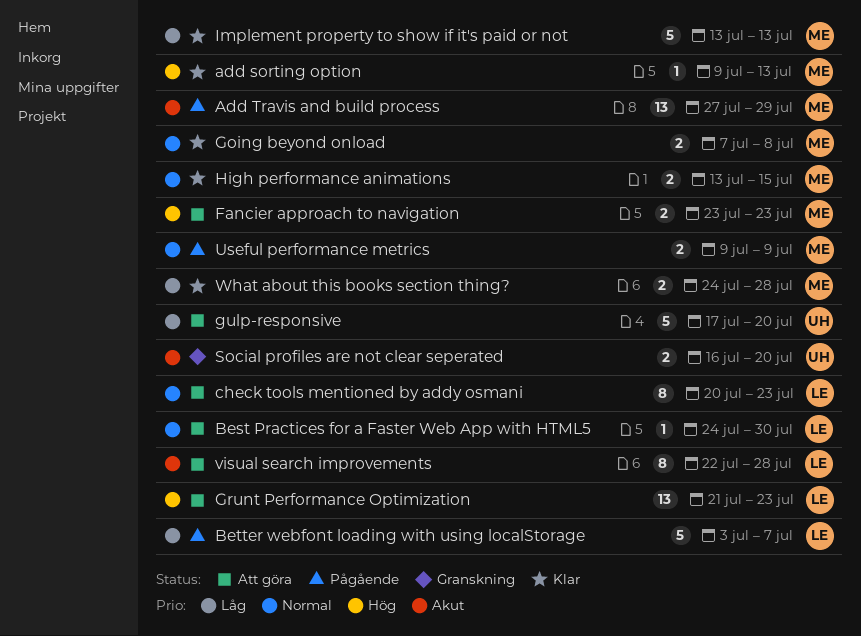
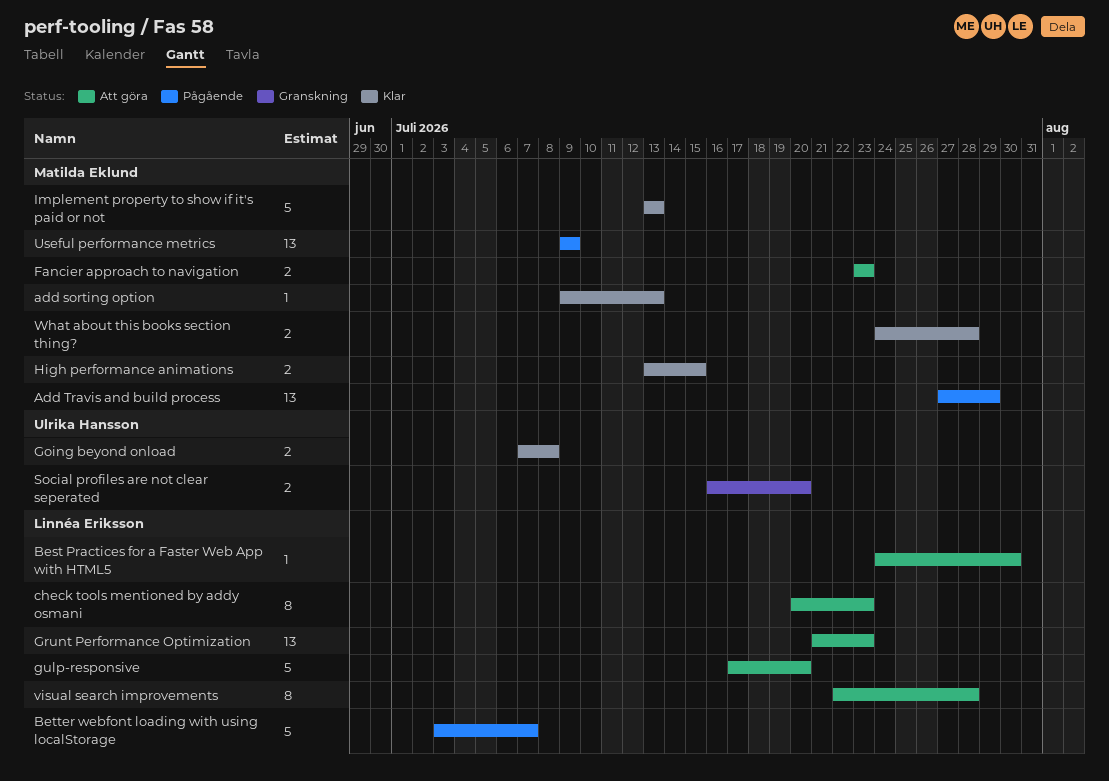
Going beyond onload, owner: Matilda Eklund -> Ulrika Hansson
gulp-responsive, owner: Ulrika Hansson -> Linnéa Eriksson
Useful performance metrics, estimate: 2 -> 13

